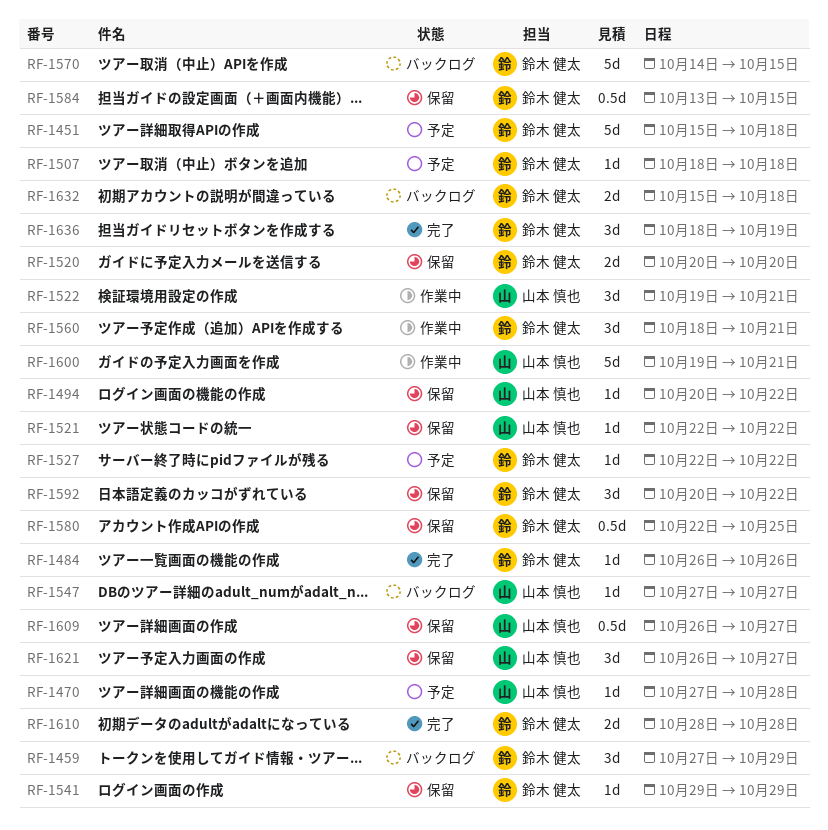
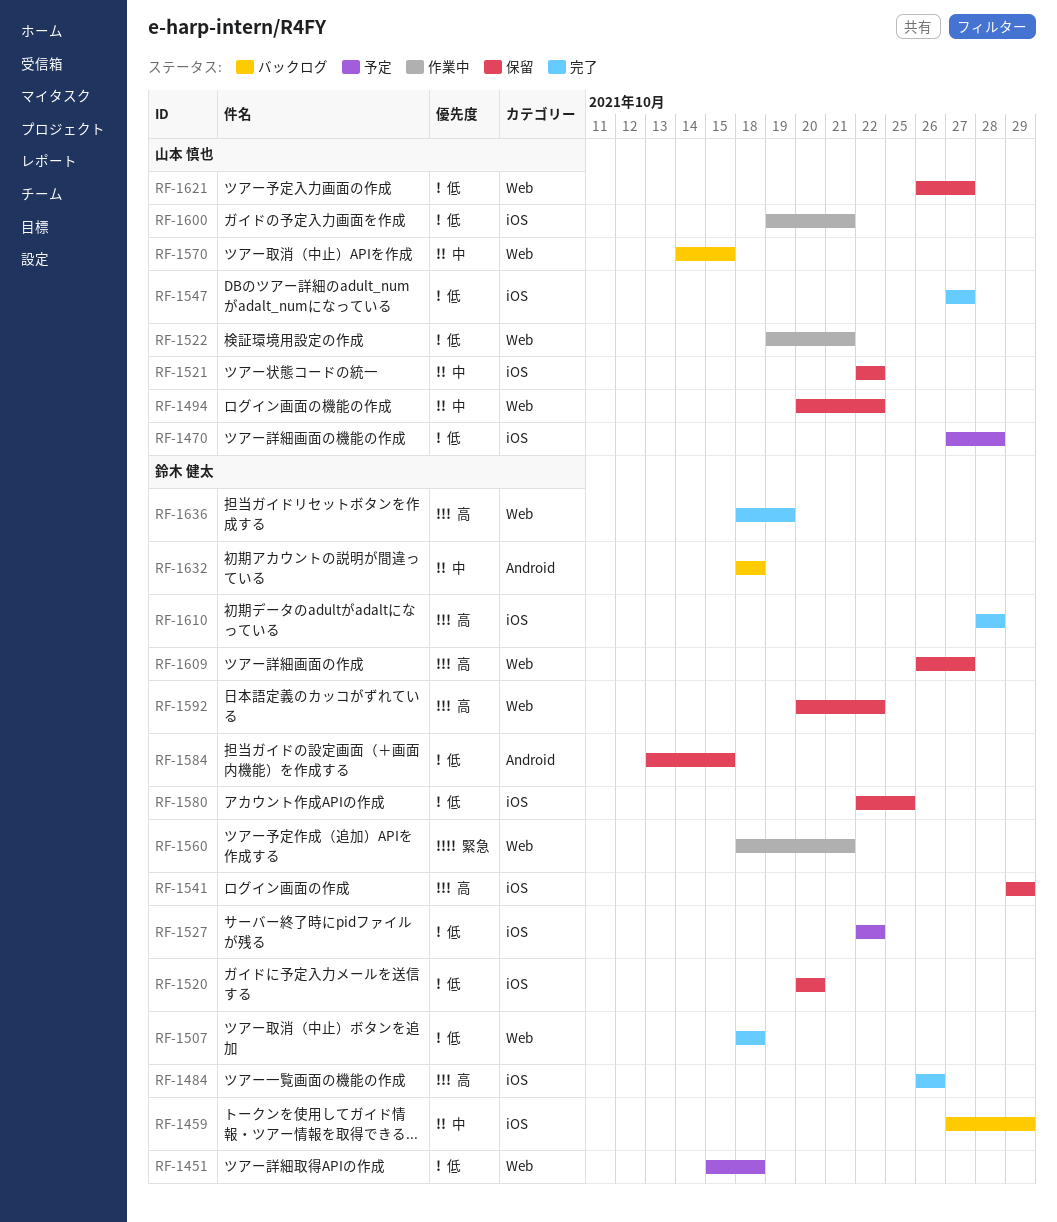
RF-1507, status: 予定 -> 完了
RF-1547, status: バックログ -> 完了
RF-1570, owner: 鈴木 健太 -> 山本 慎也
RF-1609, owner: 山本 慎也 -> 鈴木 健太
RF-1632, start: Oct 15 -> Oct 18

